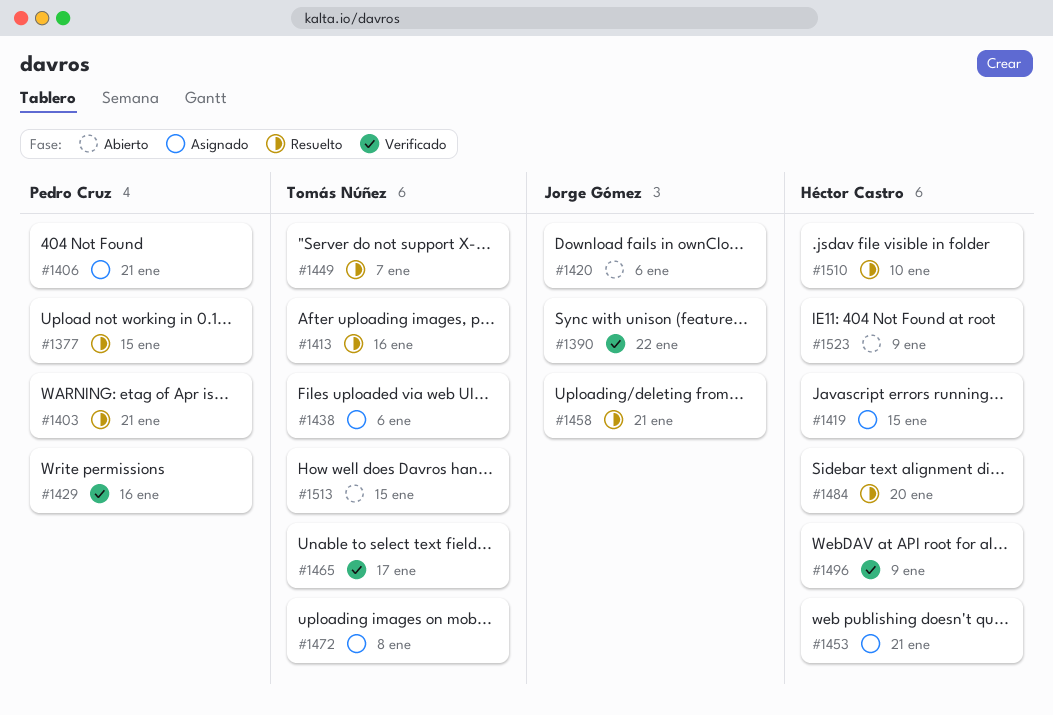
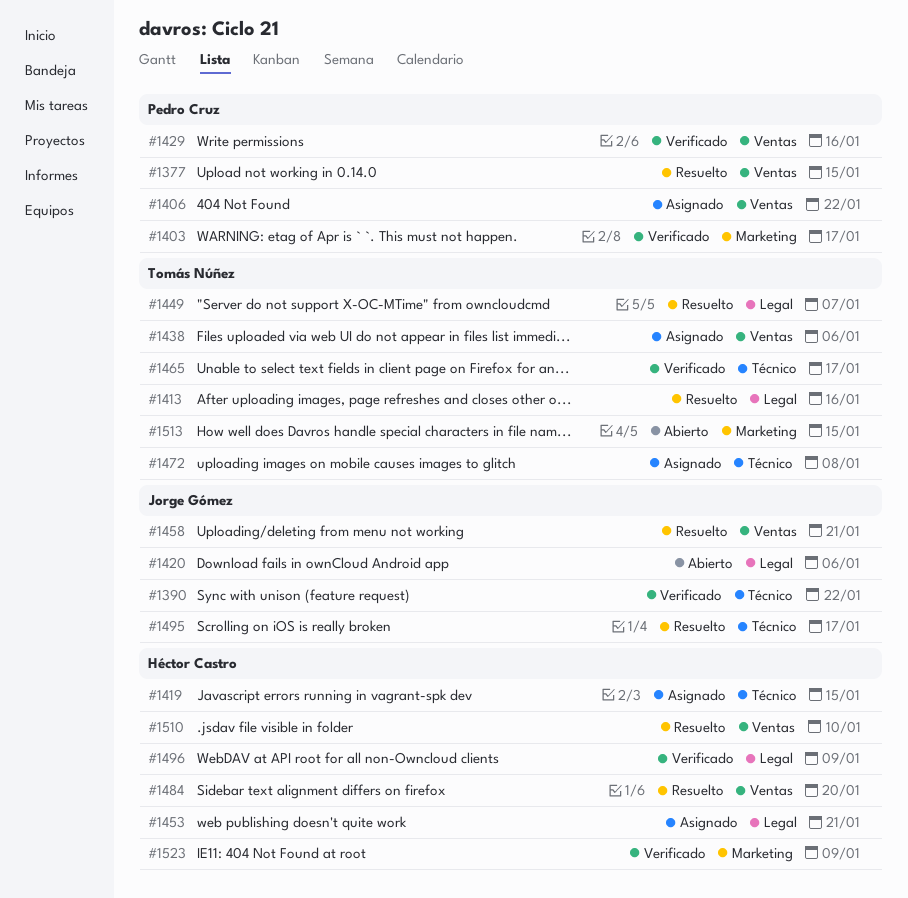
#1403, status: Resuelto -> Verificado
#1403, due: Jan 21 -> Jan 17
#1406, due: Jan 21 -> Jan 22
#1495: none -> present
#1523, status: Abierto -> Verificado

